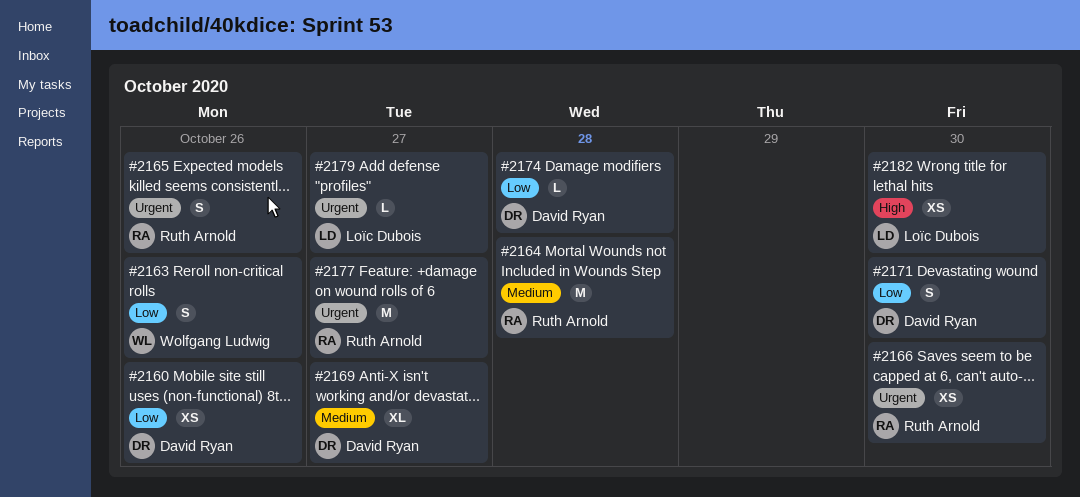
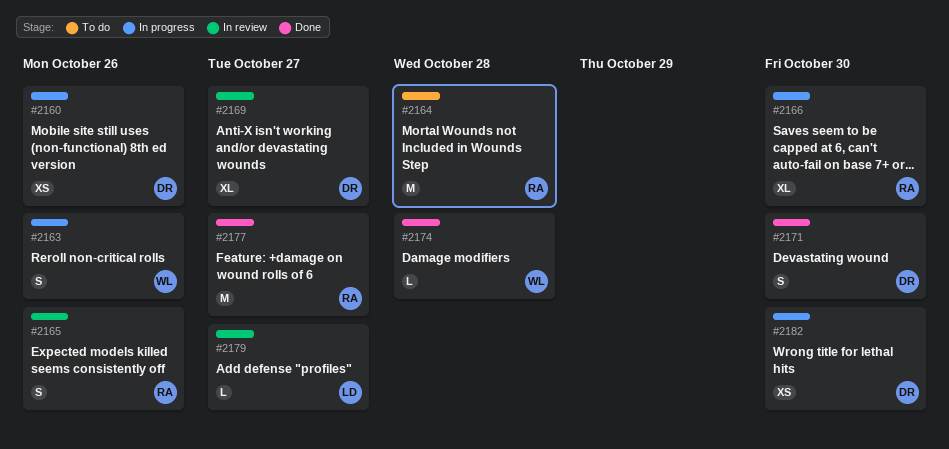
#2166, estimate: XS -> XL
#2174, owner: David Ryan -> Wolfgang Ludwig
#2182, owner: Loïc Dubois -> David Ryan

